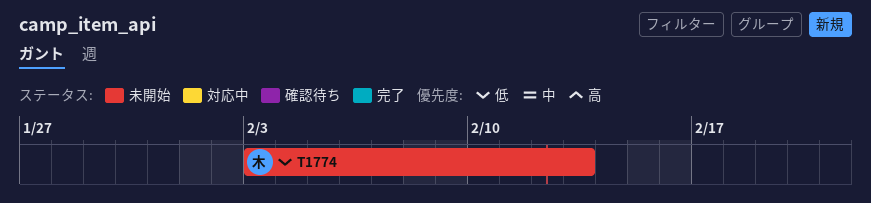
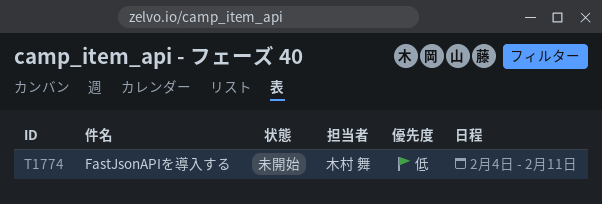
T1774, start: Feb 3 -> Feb 4
T1774, due: Feb 13 -> Feb 11

